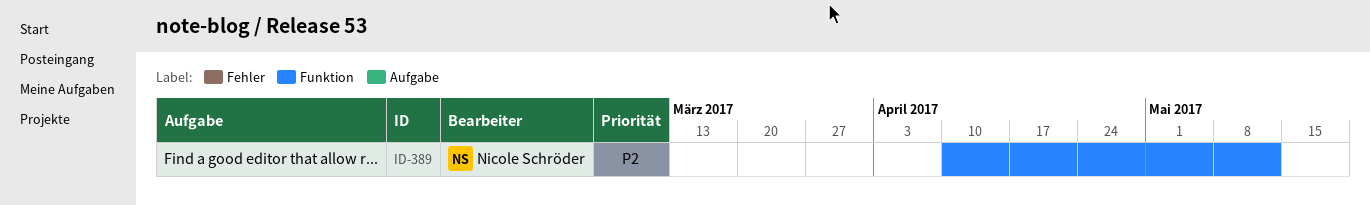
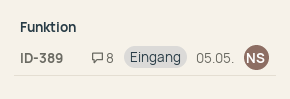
ID-389, due: May 12 -> May 5

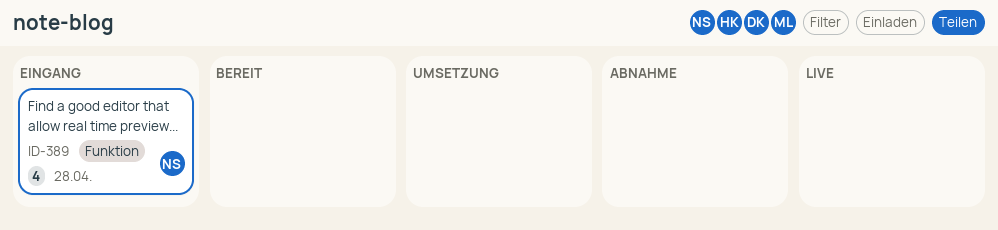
ID-389, due: May 5 -> Apr 28

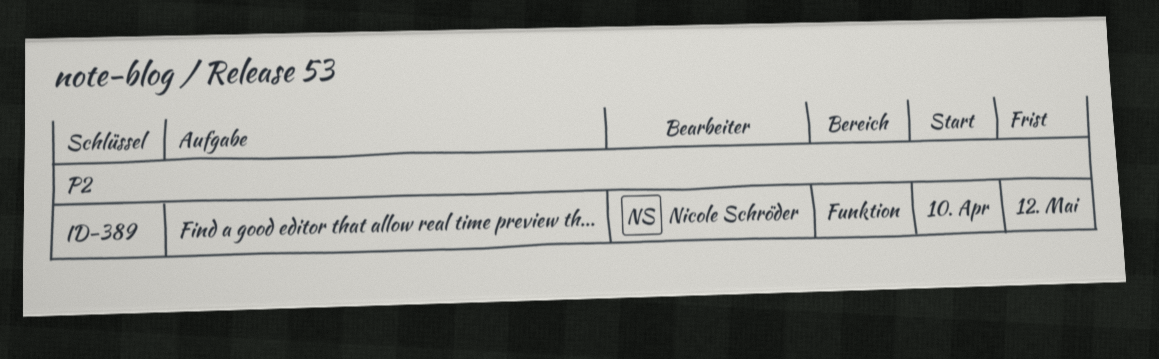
ID-389, due: Apr 28 -> May 12

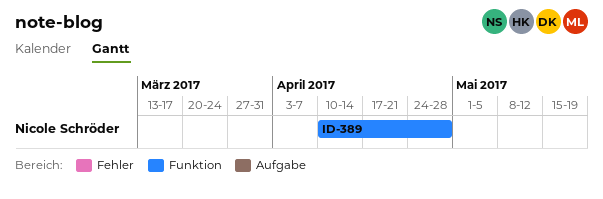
ID-389, due: May 12 -> Apr 28

